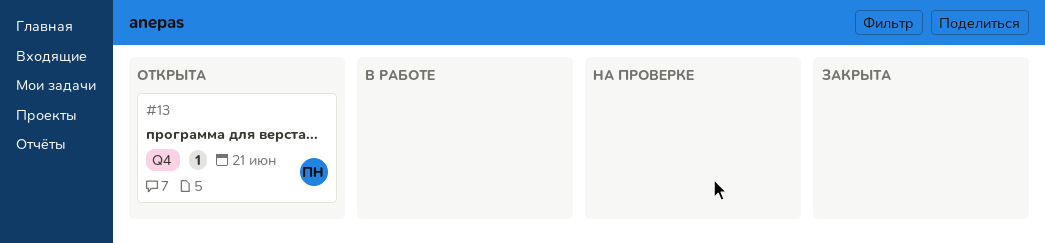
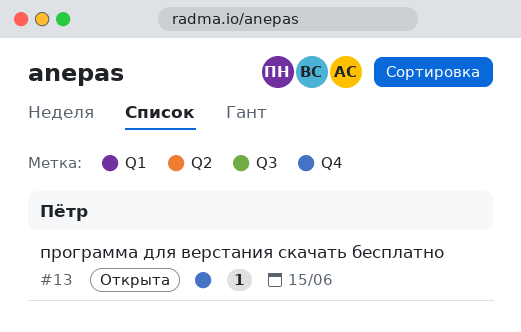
#13, due: Jun 21 -> Jun 15

